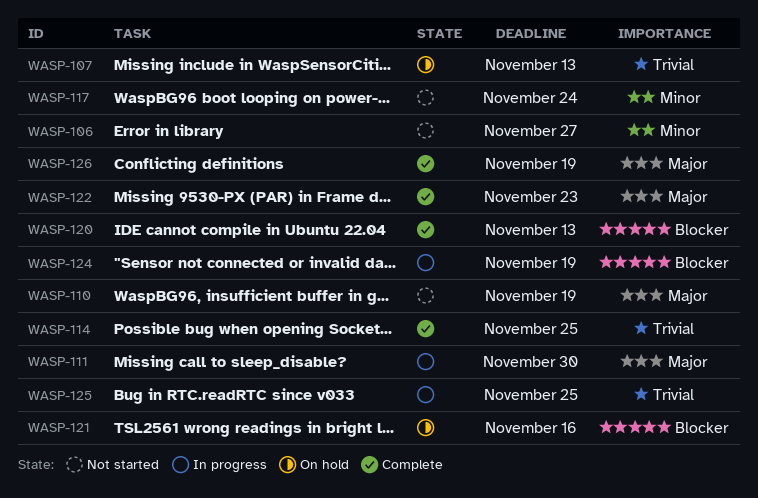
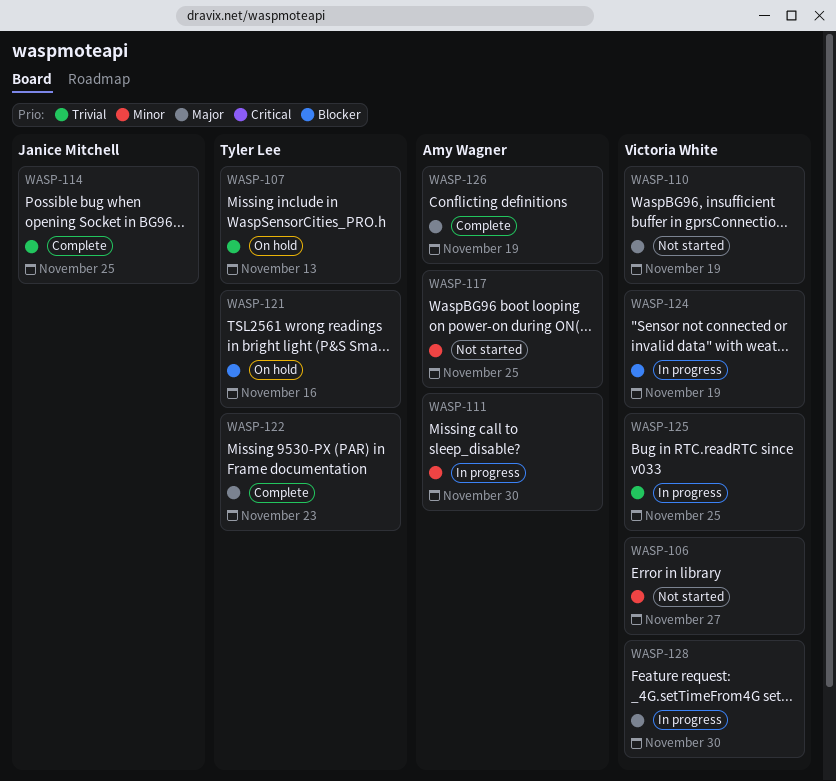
WASP-111, priority: Major -> Minor
WASP-117, due: Nov 24 -> Nov 25
WASP-120: present -> none
WASP-128: none -> present

